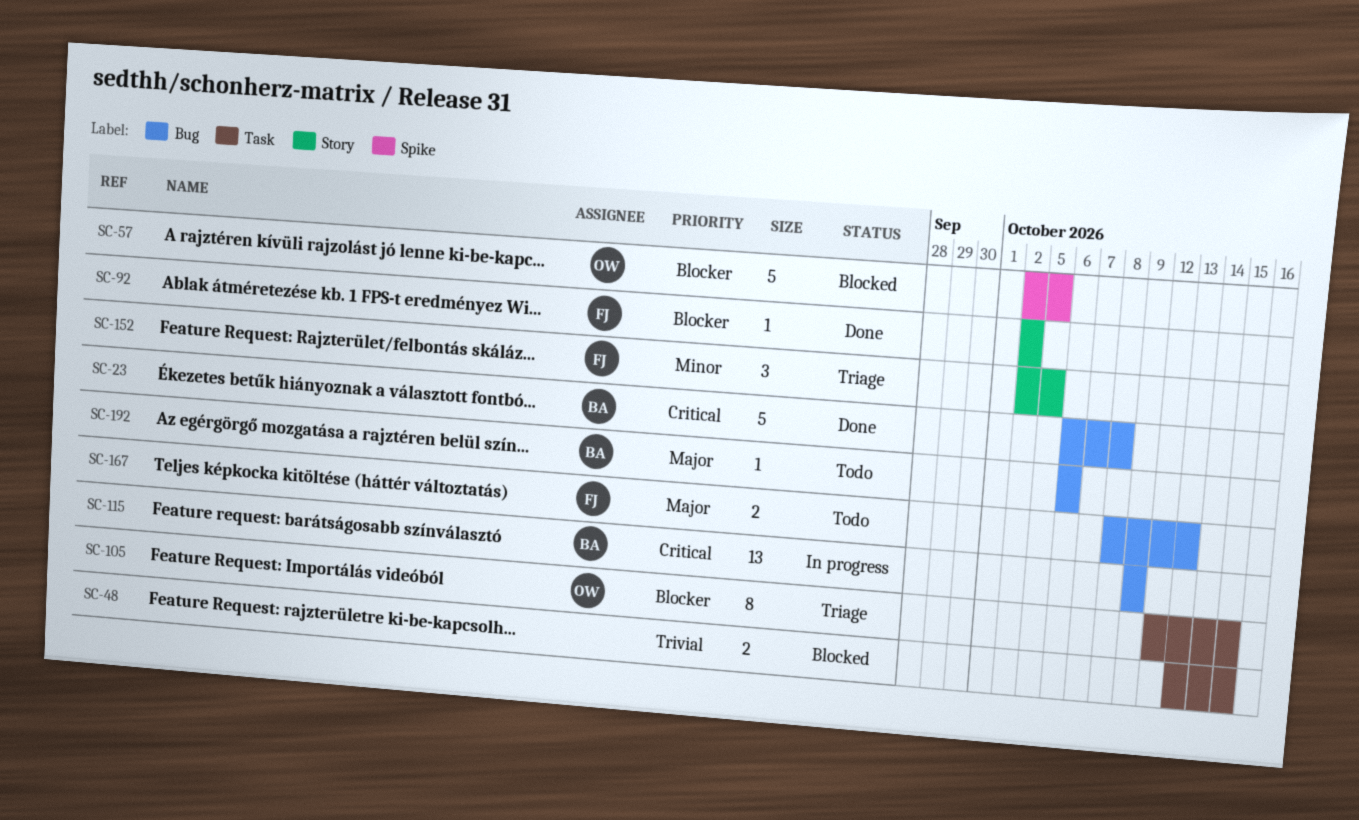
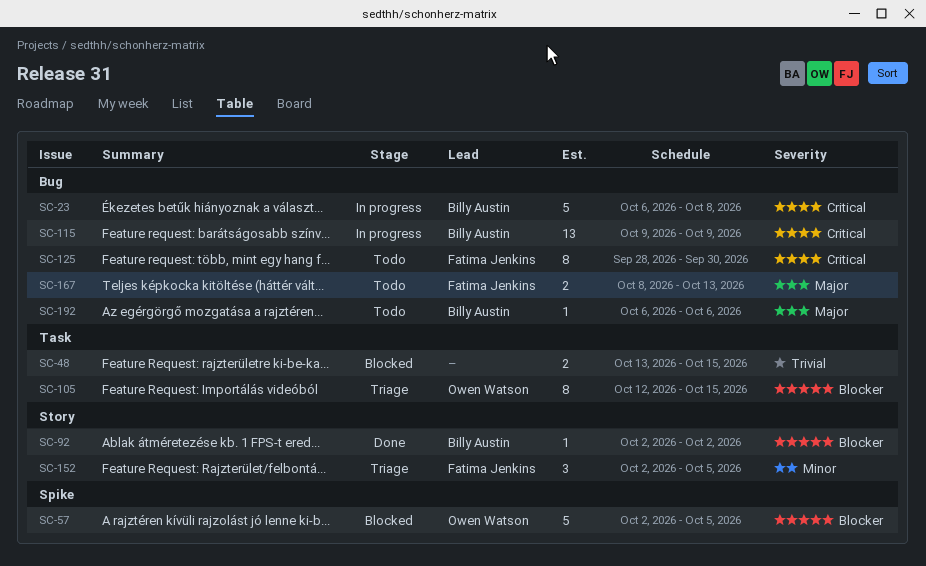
SC-23, status: Done -> In progress
SC-92, owner: Fatima Jenkins -> Billy Austin
SC-125: none -> present

